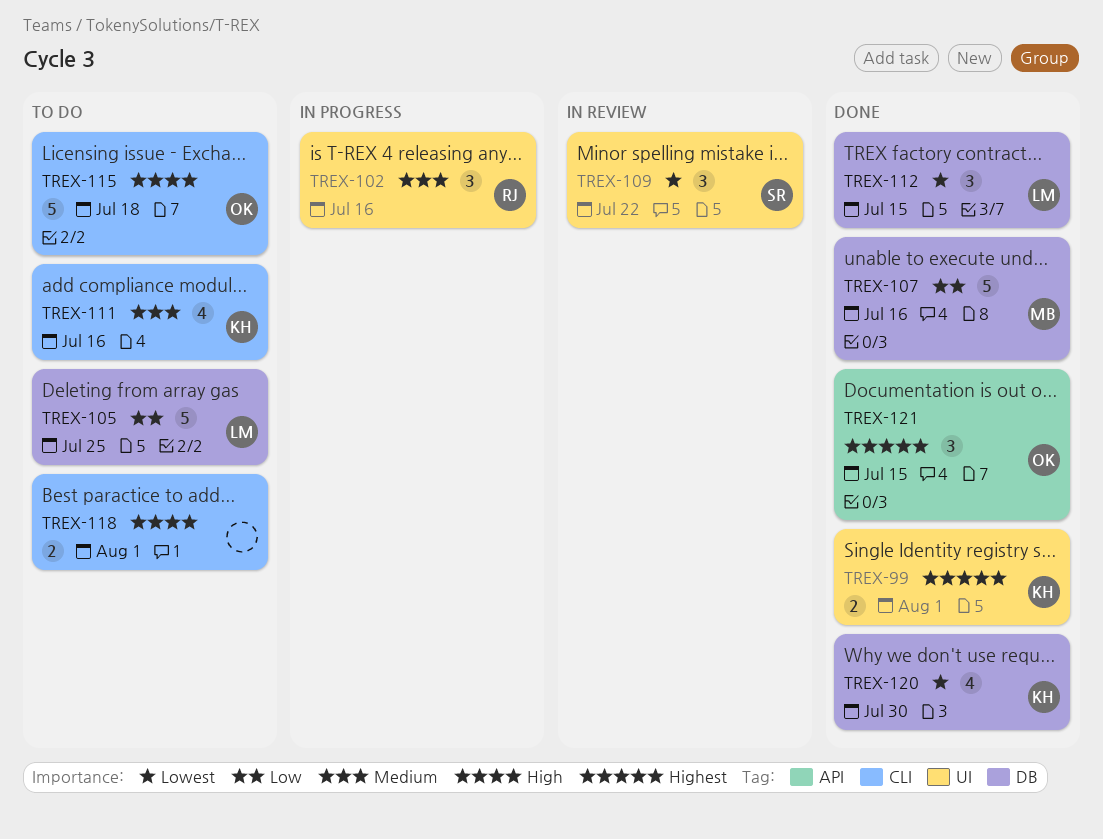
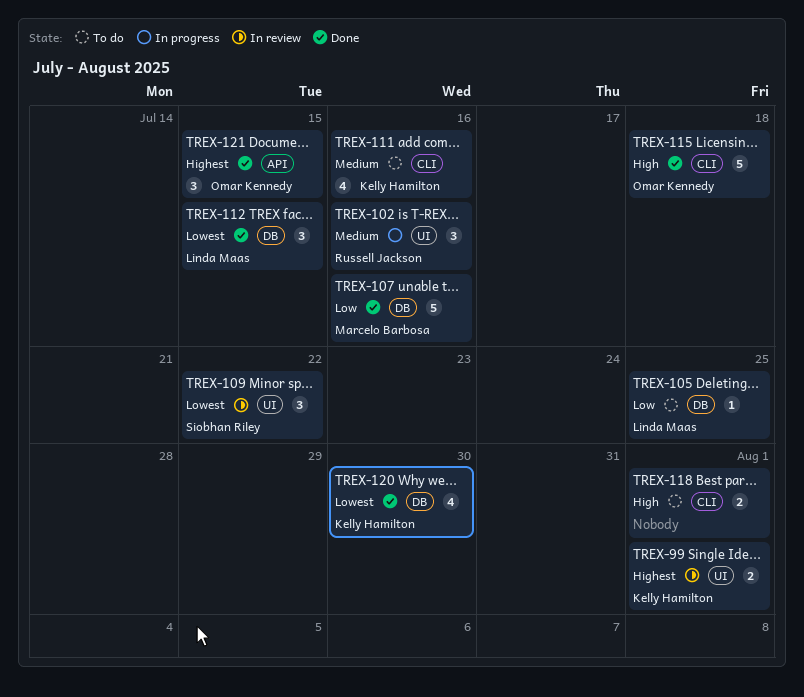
TREX-99, status: Done -> In review
TREX-105, estimate: 5 -> 1
TREX-115, status: To do -> Done

